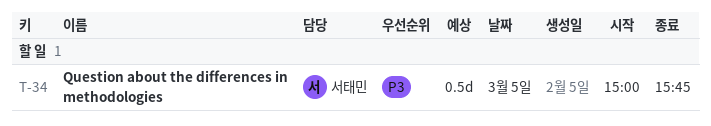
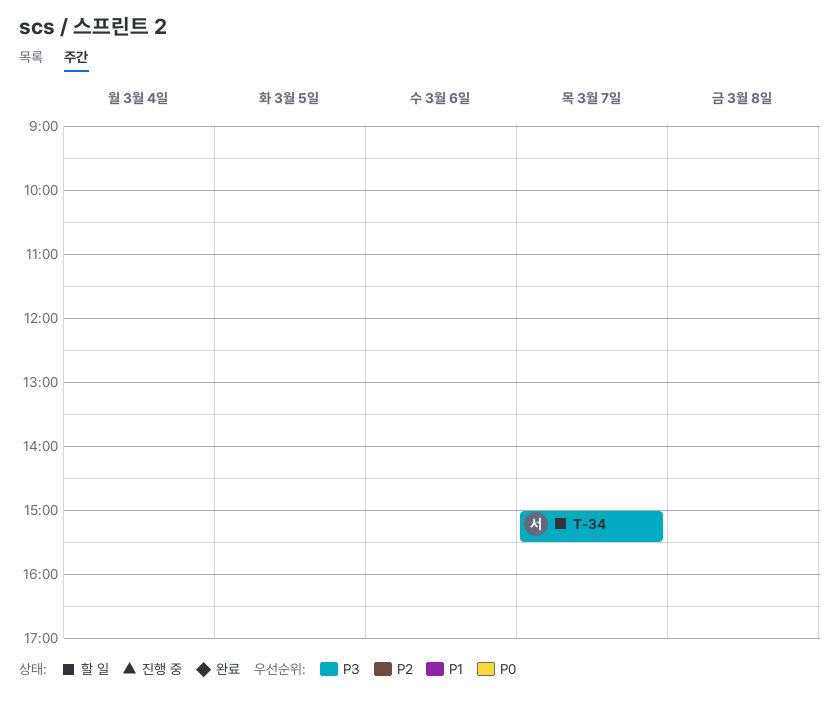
T-34, day: Mar 5 -> Mar 7
T-34, ends: 15:45 -> 15:30

